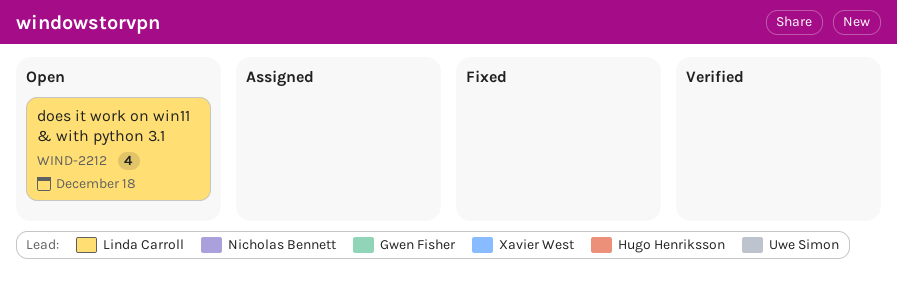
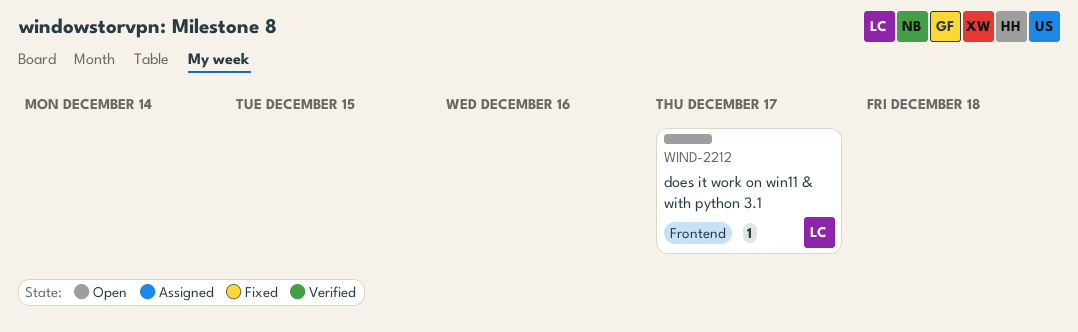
WIND-2212, estimate: 4 -> 1
WIND-2212, due: Dec 18 -> Dec 17

